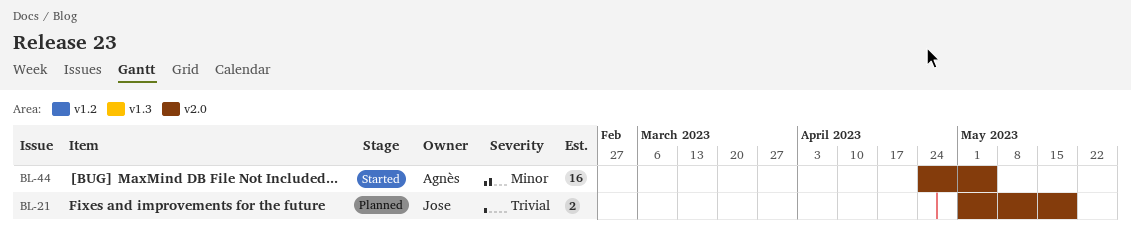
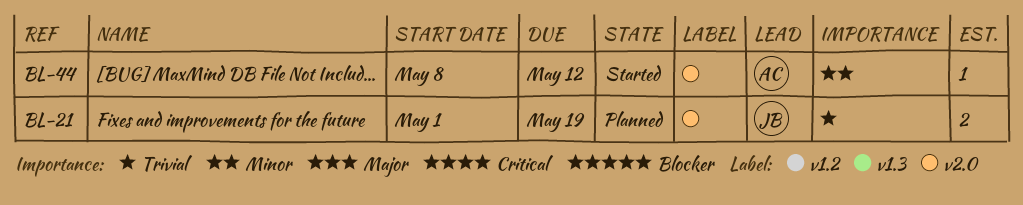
BL-44, estimate: 16 -> 1
BL-44, start: Apr 24 -> May 8
BL-44, due: May 5 -> May 12

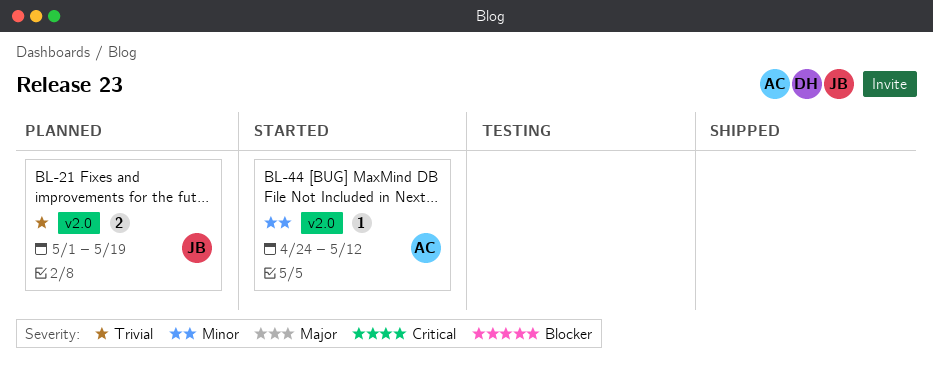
BL-44, start: May 8 -> Apr 24

